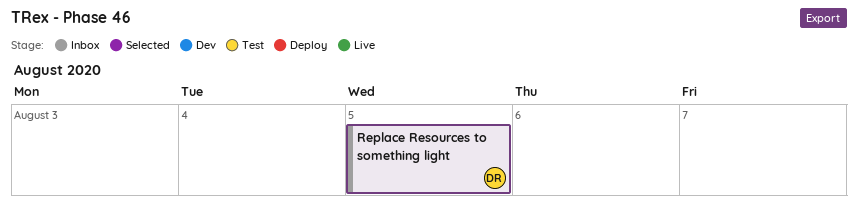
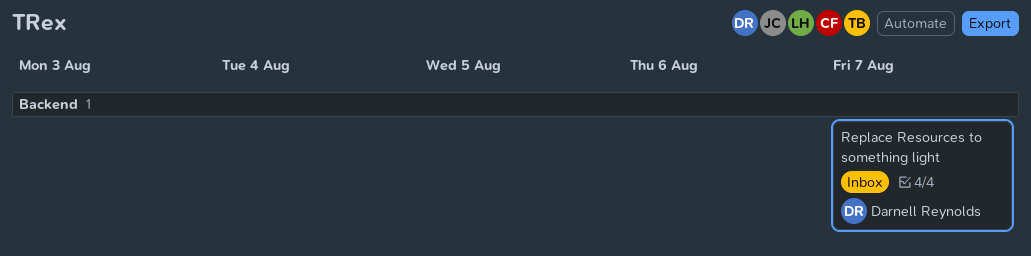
Replace Resources to something light, due: Aug 5 -> Aug 7

